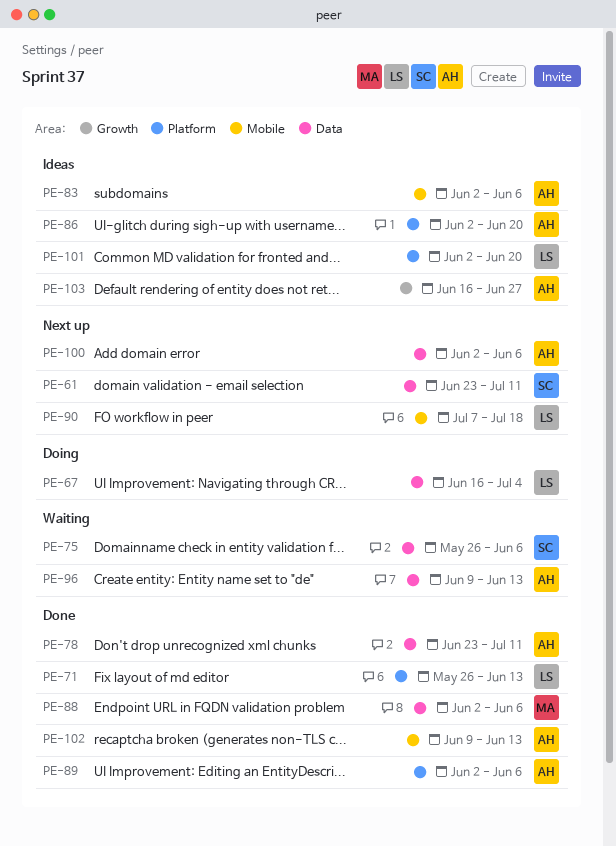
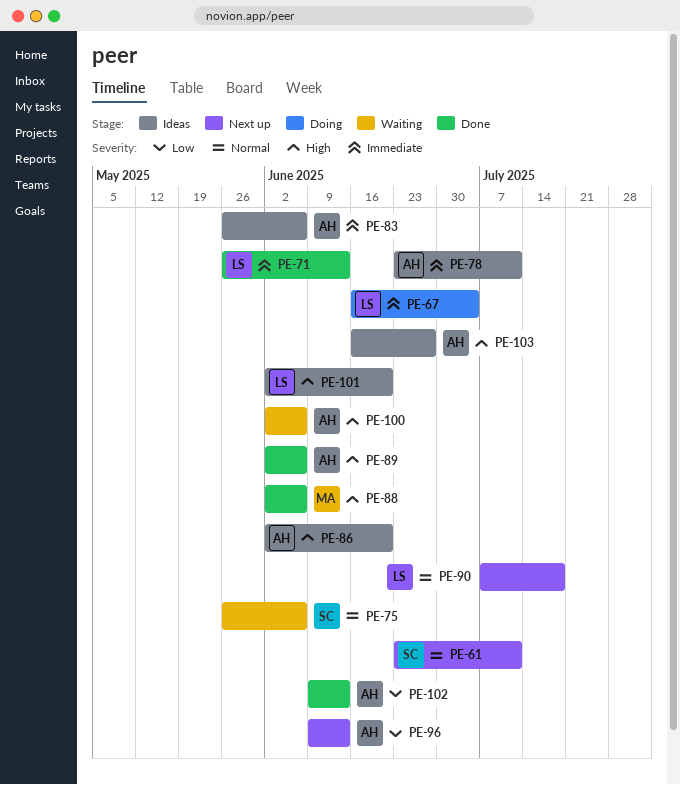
PE-78, status: Done -> Ideas
PE-83, start: Jun 2 -> May 26
PE-96, status: Waiting -> Next up
PE-100, status: Next up -> Waiting

